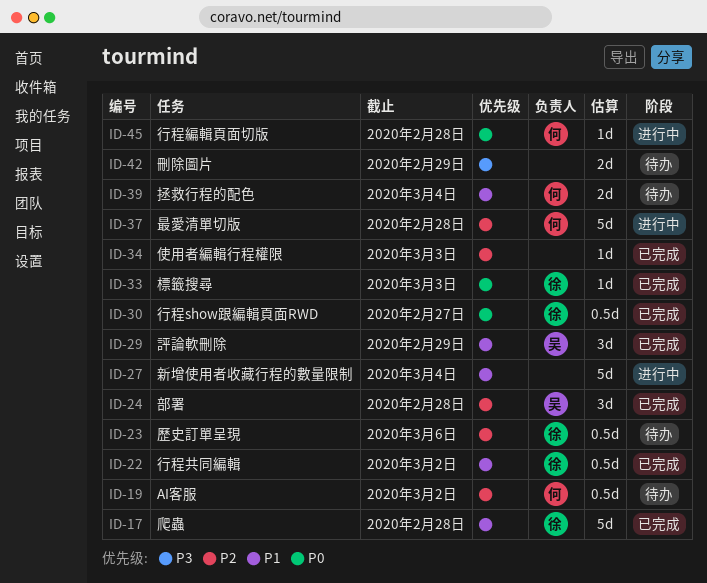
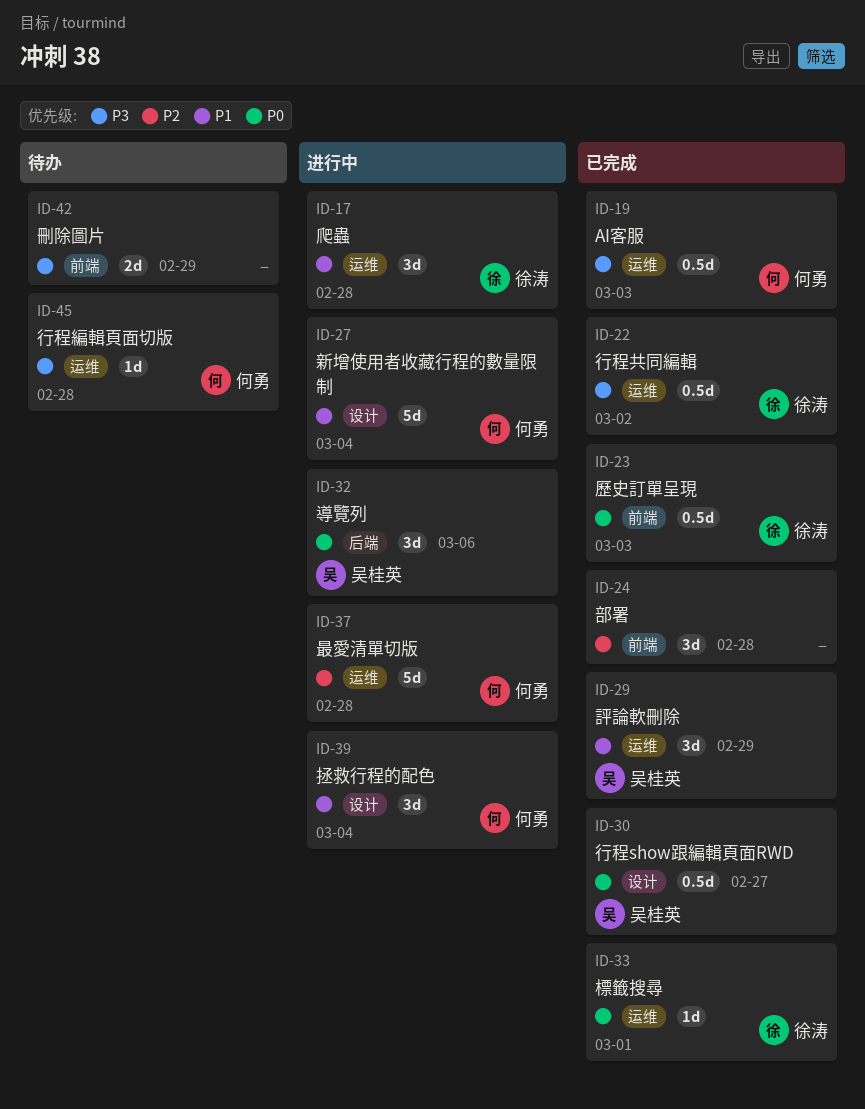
ID-17, status: 已完成 -> 进行中
ID-17, estimate: 5d -> 3d
ID-19, status: 待办 -> 已完成
ID-19, priority: P2 -> P3
ID-19, due: Mar 2 -> Mar 3
ID-22, priority: P1 -> P3
ID-23, status: 待办 -> 已完成
ID-23, priority: P2 -> P0
ID-23, due: Mar 6 -> Mar 3
ID-24, owner: 吴桂英 -> none
ID-27, owner: none -> 何勇
ID-30, owner: 徐涛 -> 吴桂英
ID-32: none -> present
ID-33, due: Mar 3 -> Mar 1
ID-34: present -> none
ID-39, status: 待办 -> 进行中
ID-39, estimate: 2d -> 3d
ID-45, status: 进行中 -> 待办
ID-45, priority: P0 -> P3

